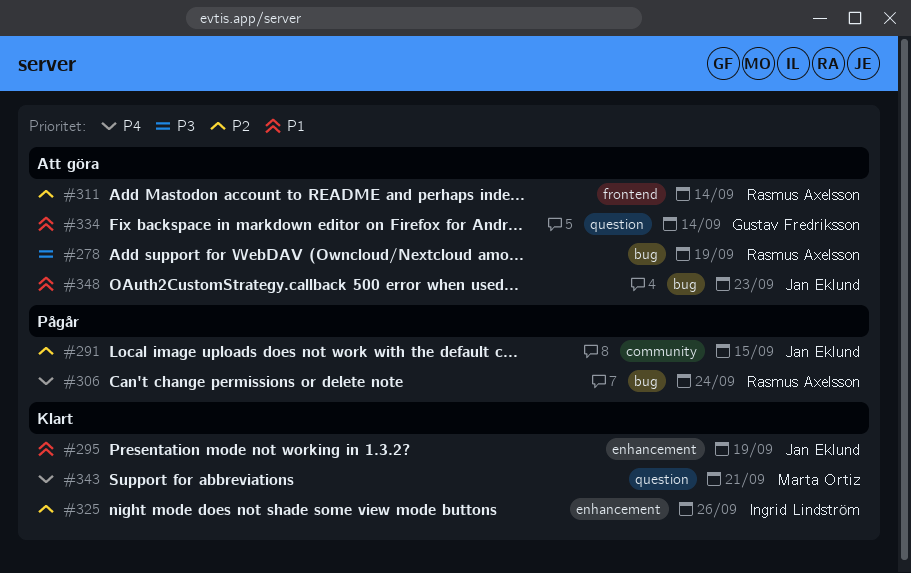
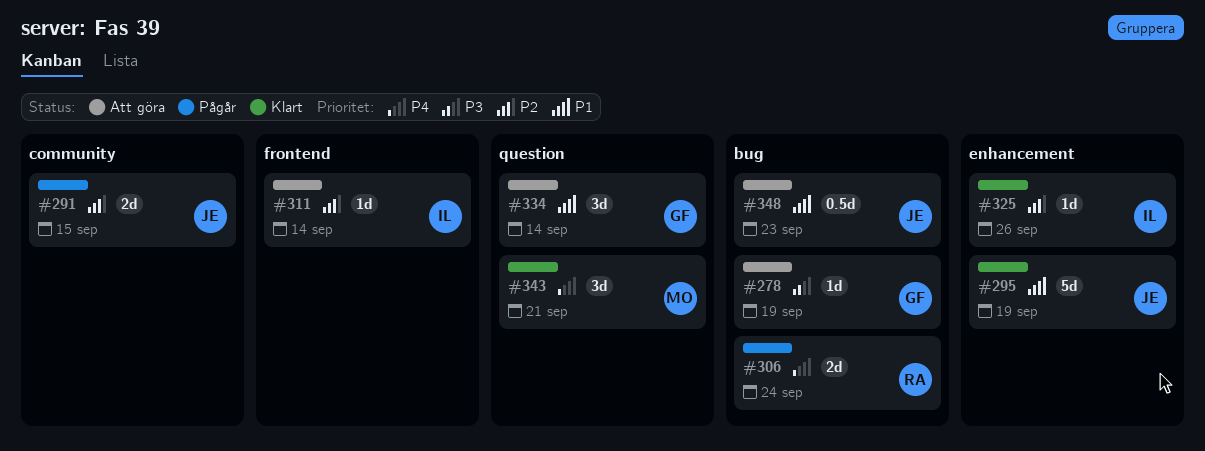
#278, owner: Rasmus Axelsson -> Gustav Fredriksson
#311, owner: Rasmus Axelsson -> Ingrid Lindström

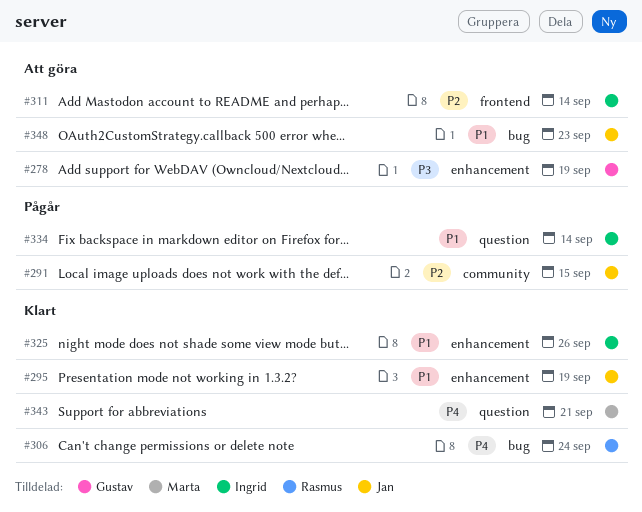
#278, label: bug -> enhancement
#306, status: Pågår -> Klart
#325, priority: P2 -> P1
#334, status: Att göra -> Pågår
#334, owner: Gustav -> Ingrid

